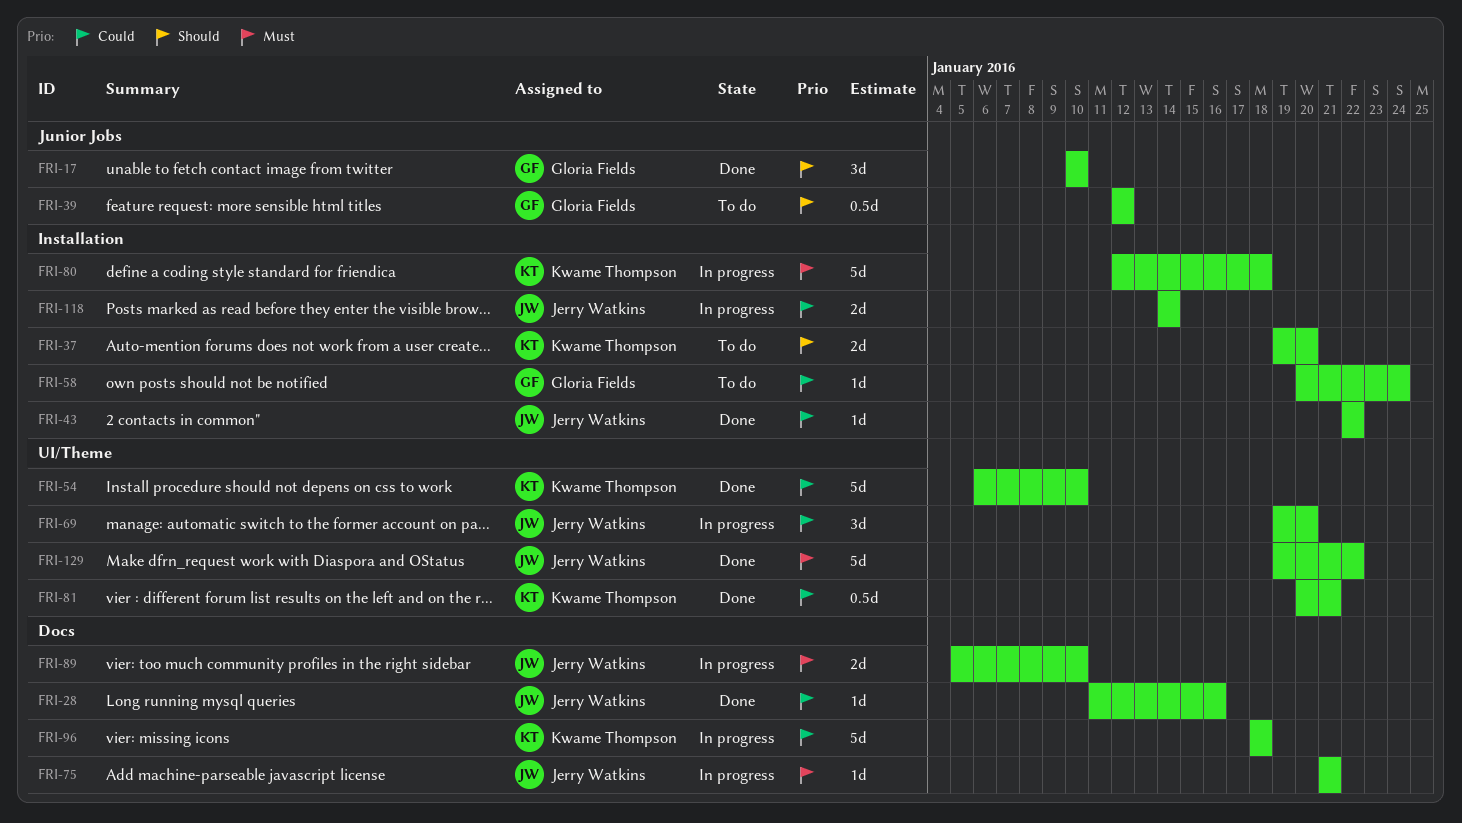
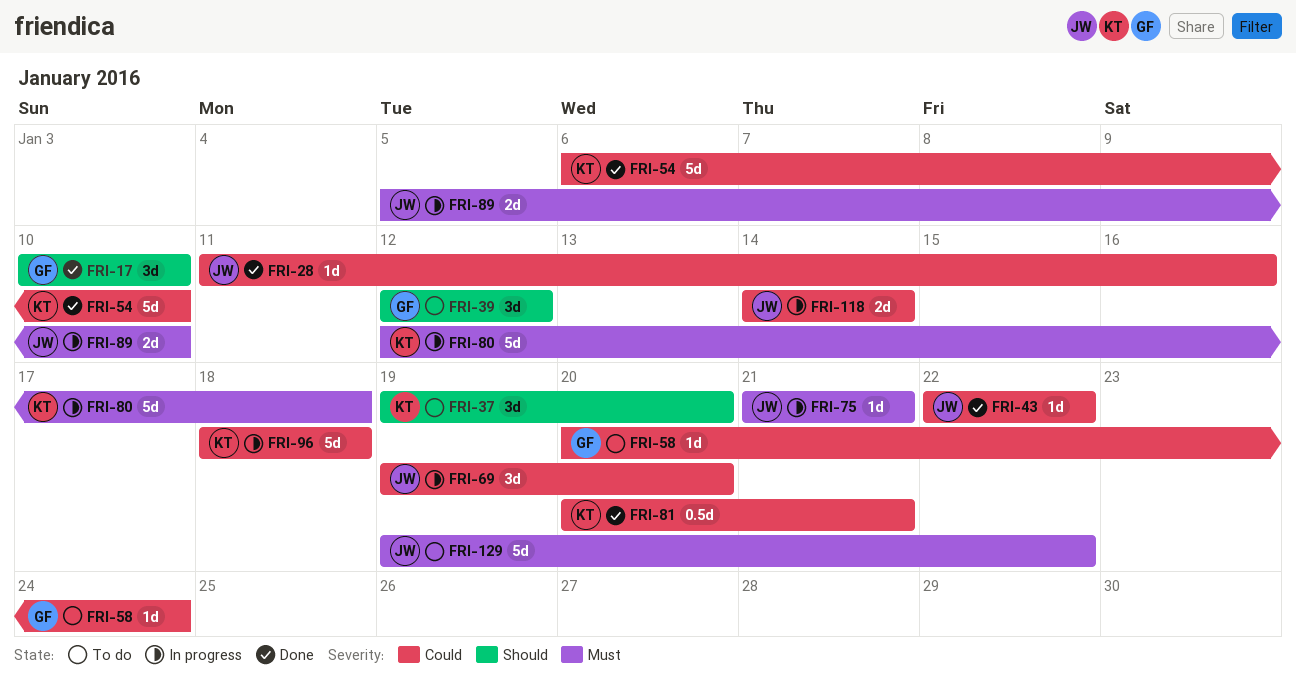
FRI-37, estimate: 2d -> 3d
FRI-39, estimate: 0.5d -> 3d
FRI-129, status: Done -> To do

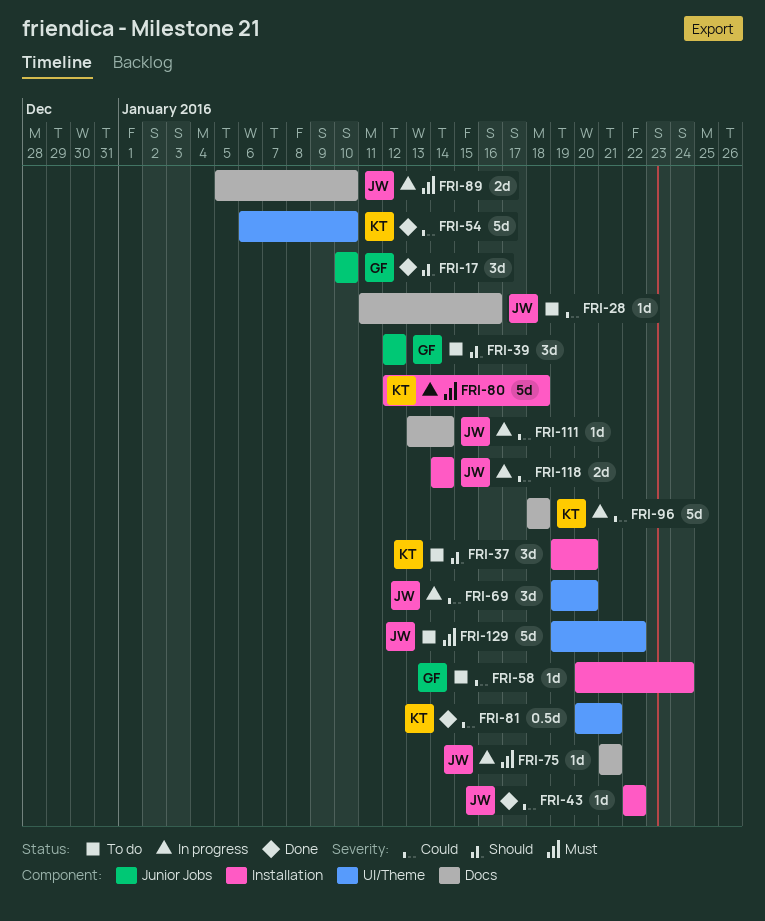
FRI-28, status: Done -> To do
FRI-111: none -> present

